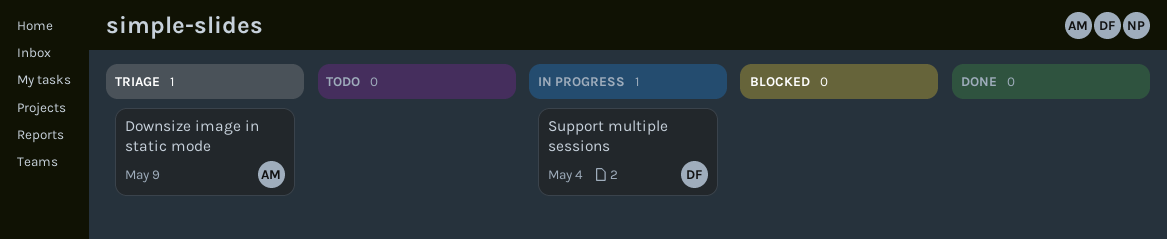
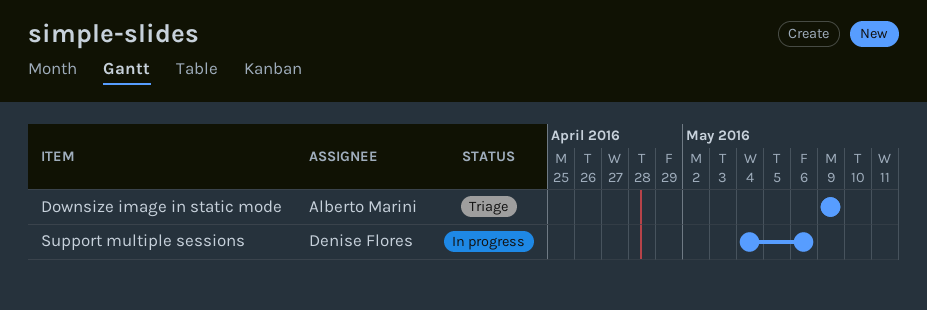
Support multiple sessions, due: May 4 -> May 6

